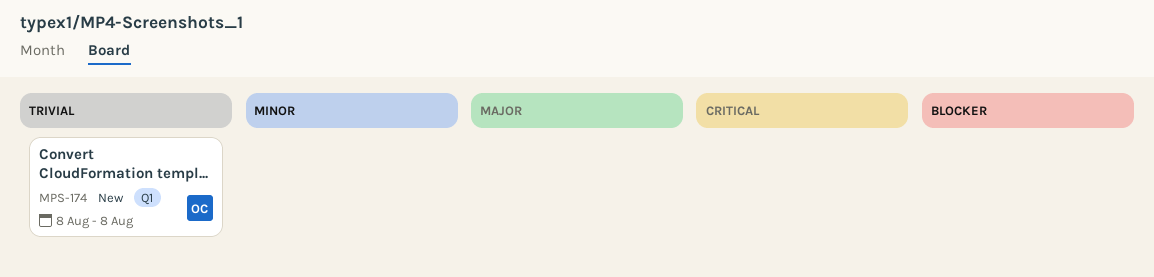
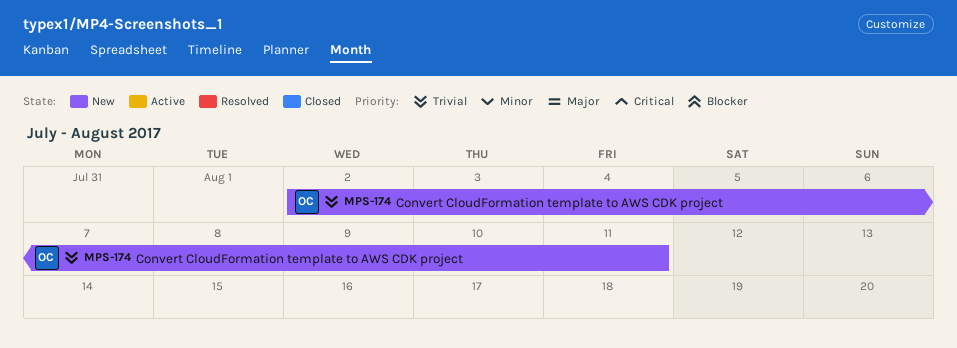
MPS-174, start: Aug 8 -> Aug 2
MPS-174, due: Aug 8 -> Aug 11

